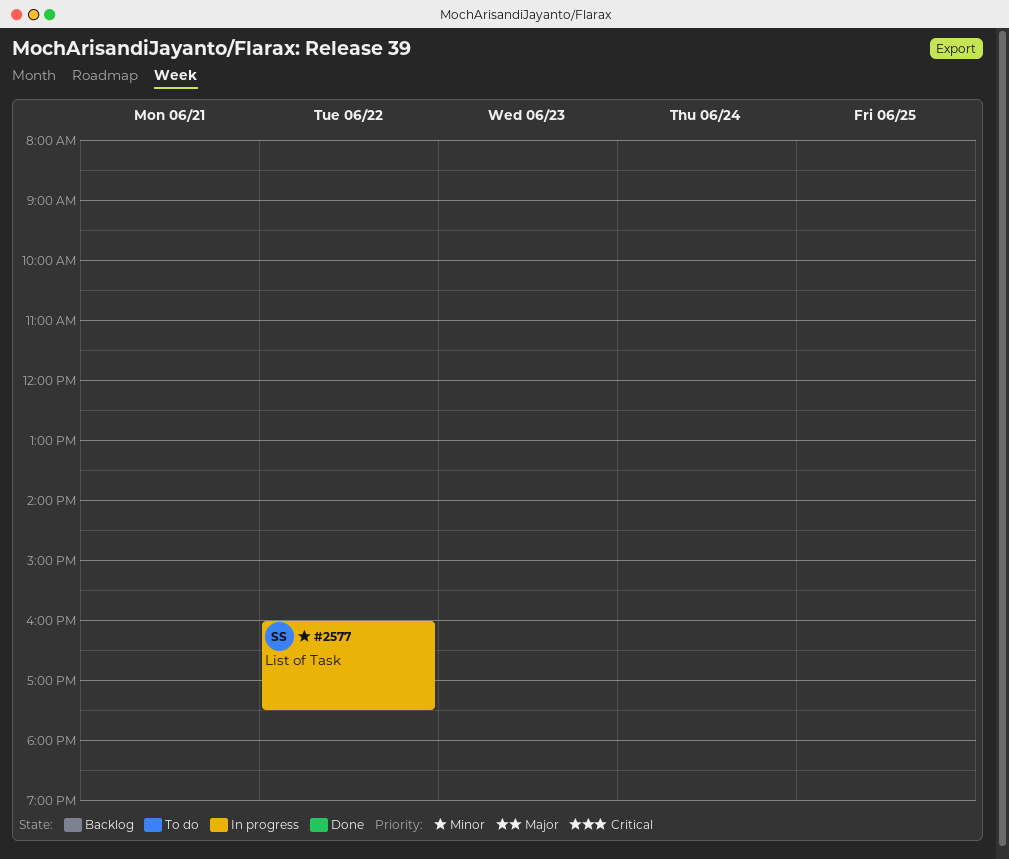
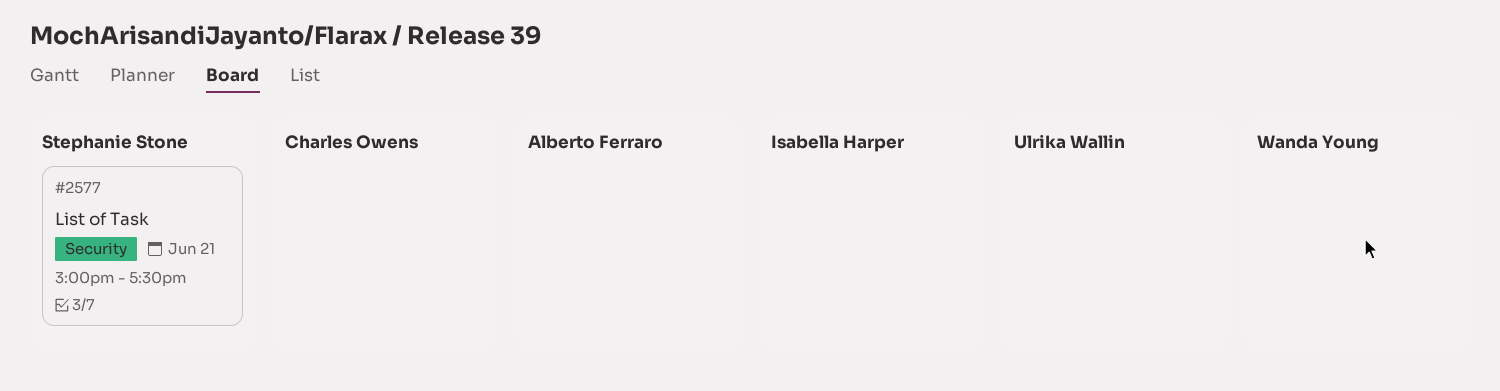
#2577, day: Jun 22 -> Jun 21
#2577, begins: 16:00 -> 15:00

